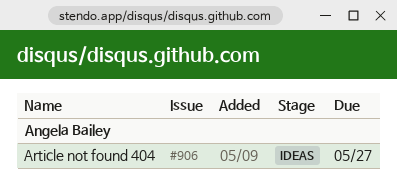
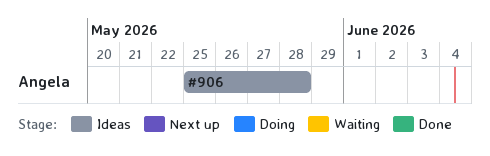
#906, due: May 27 -> May 28

